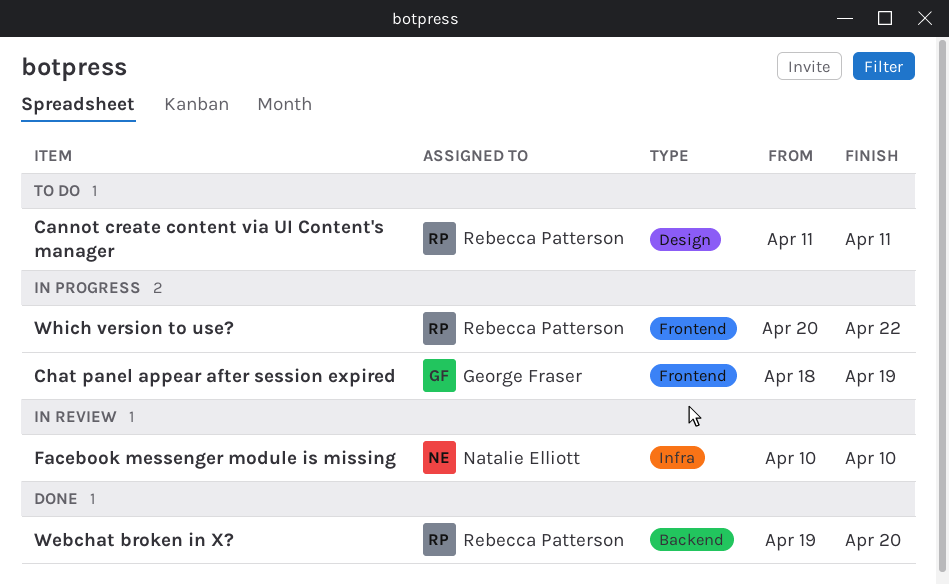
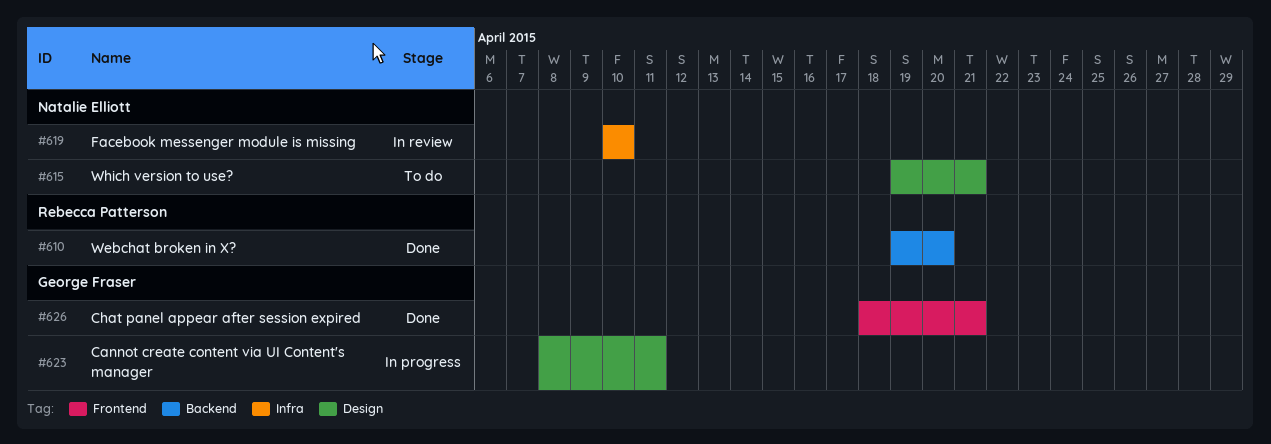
Cannot create content via UI Content's manager, status: To do -> In progress
Cannot create content via UI Content's manager, owner: Rebecca Patterson -> George Fraser
Cannot create content via UI Content's manager, start: Apr 11 -> Apr 8
Chat panel appear after session expired, status: In progress -> Done
Chat panel appear after session expired, due: Apr 19 -> Apr 21
Which version to use?, status: In progress -> To do
Which version to use?, owner: Rebecca Patterson -> Natalie Elliott
Which version to use?, label: Frontend -> Design
Which version to use?, start: Apr 20 -> Apr 19
Which version to use?, due: Apr 22 -> Apr 21

